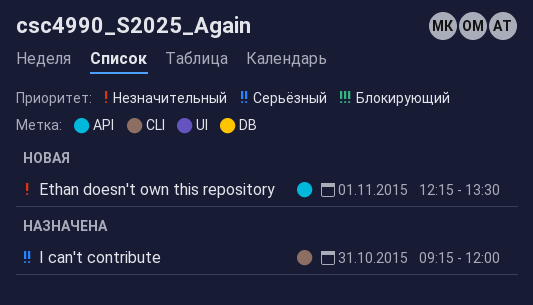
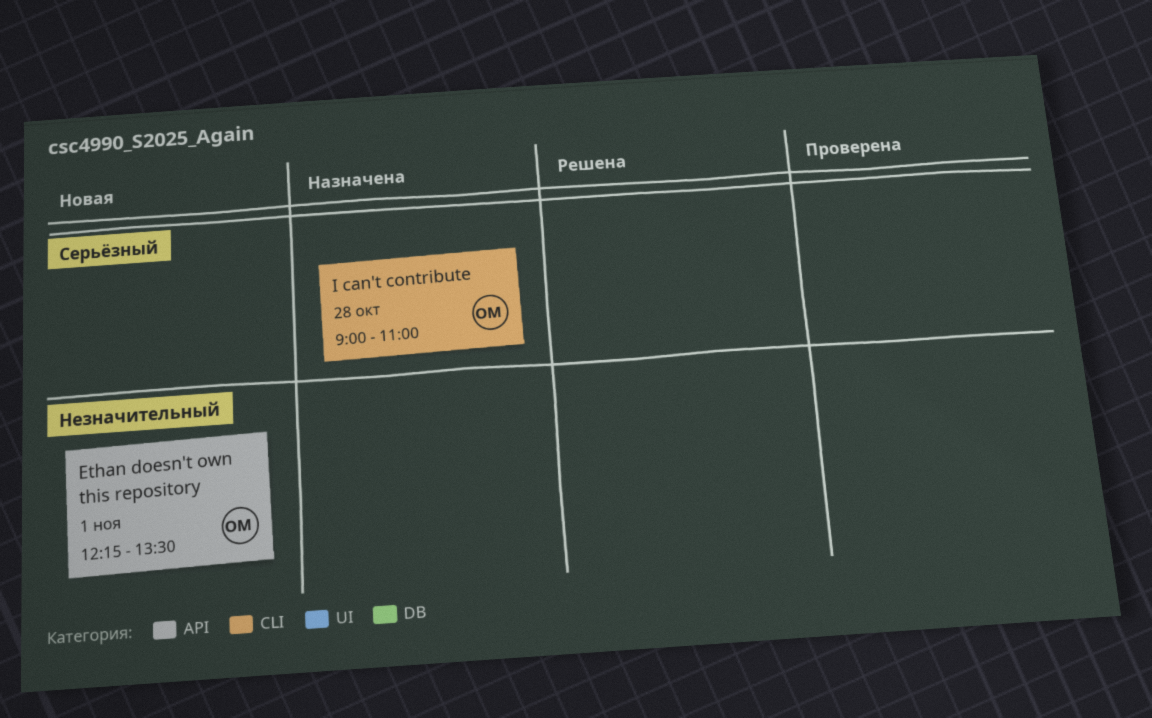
I can't contribute, day: Oct 31 -> Oct 28
I can't contribute, begins: 09:15 -> 09:00
I can't contribute, ends: 12:00 -> 11:00

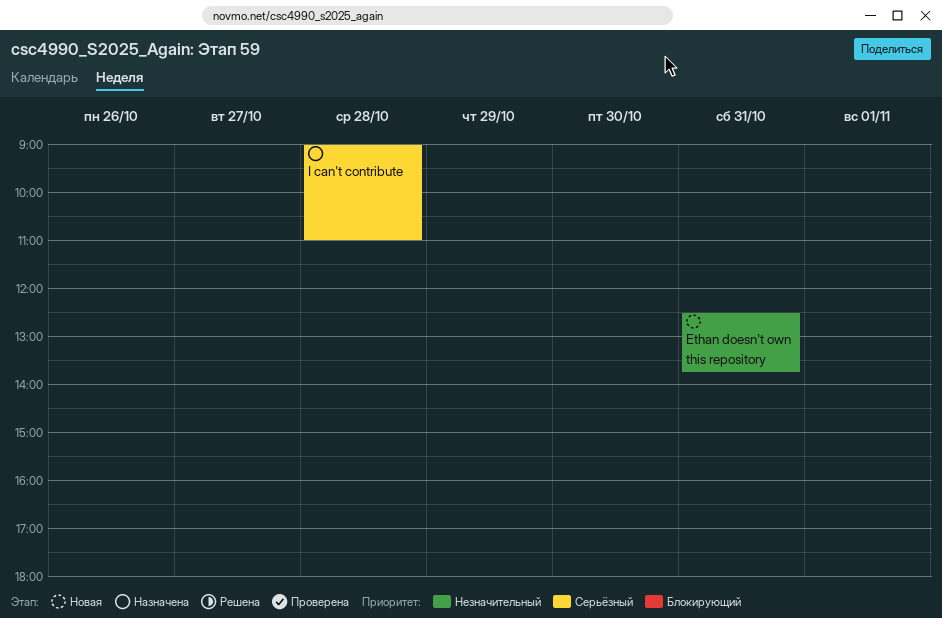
Ethan doesn't own this repository, day: Nov 1 -> Oct 31
Ethan doesn't own this repository, begins: 12:15 -> 12:30
Ethan doesn't own this repository, ends: 13:30 -> 13:45

